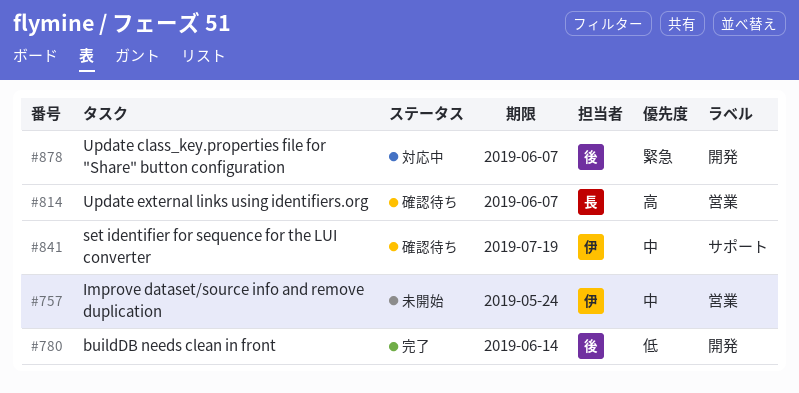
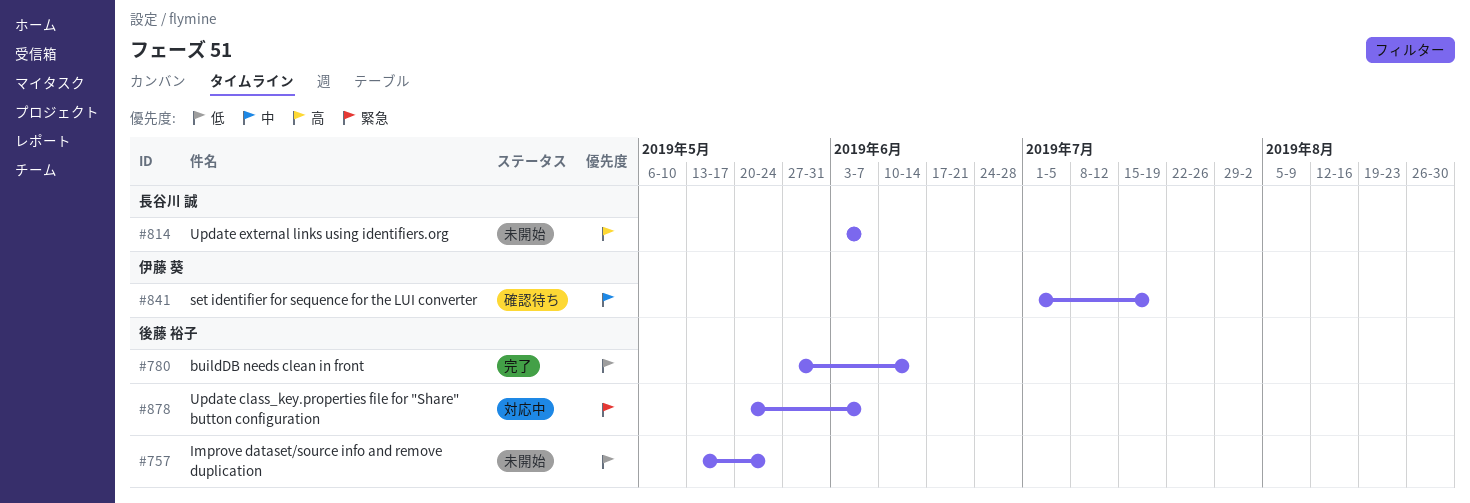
#757, owner: 伊藤 葵 -> 後藤 裕子
#757, priority: 中 -> 低
#814, status: 確認待ち -> 未開始

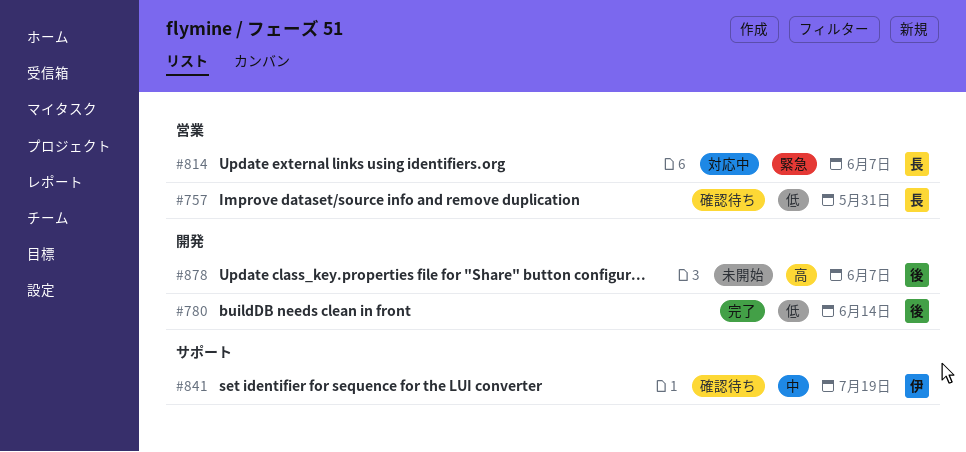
#757, status: 未開始 -> 確認待ち
#757, owner: 後藤 裕子 -> 長谷川 誠
#757, due: May 24 -> May 31
#814, status: 未開始 -> 対応中
#814, priority: 高 -> 緊急
#878, status: 対応中 -> 未開始
#878, priority: 緊急 -> 高

